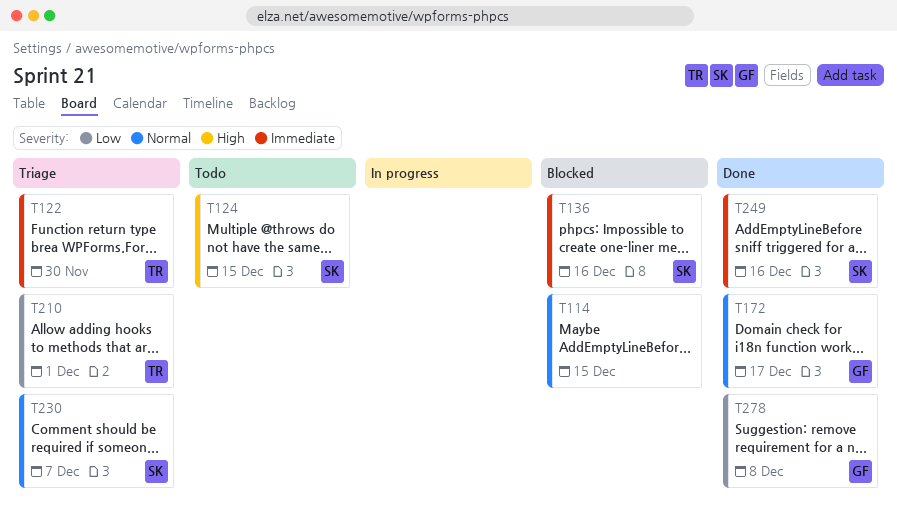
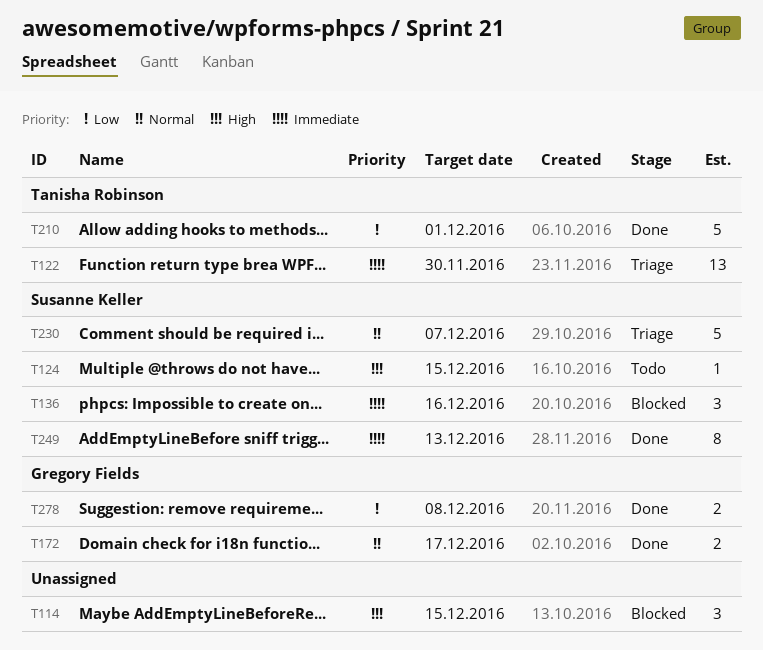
T114, priority: Normal -> High
T210, status: Triage -> Done
T249, due: Dec 16 -> Dec 13

